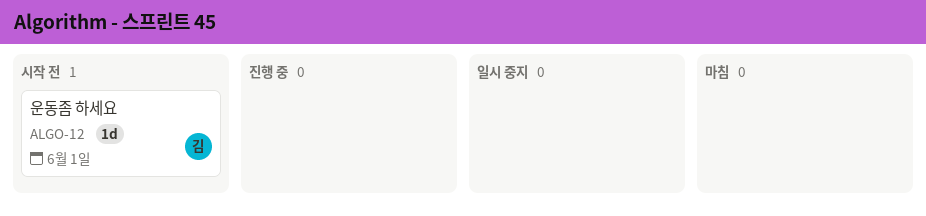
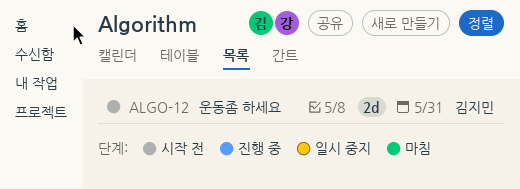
ALGO-12, estimate: 1d -> 2d
ALGO-12, due: Jun 1 -> May 31

